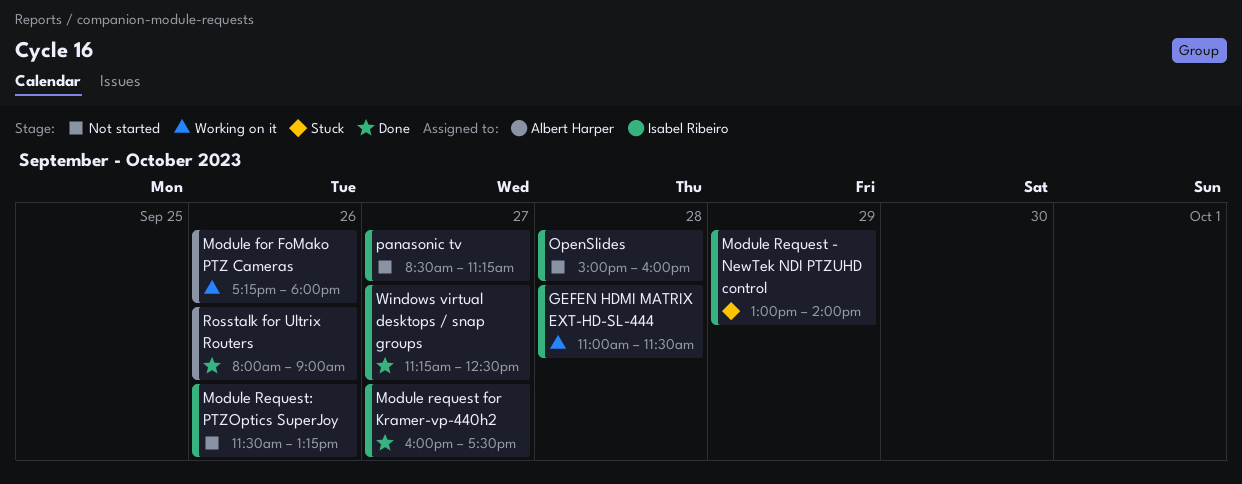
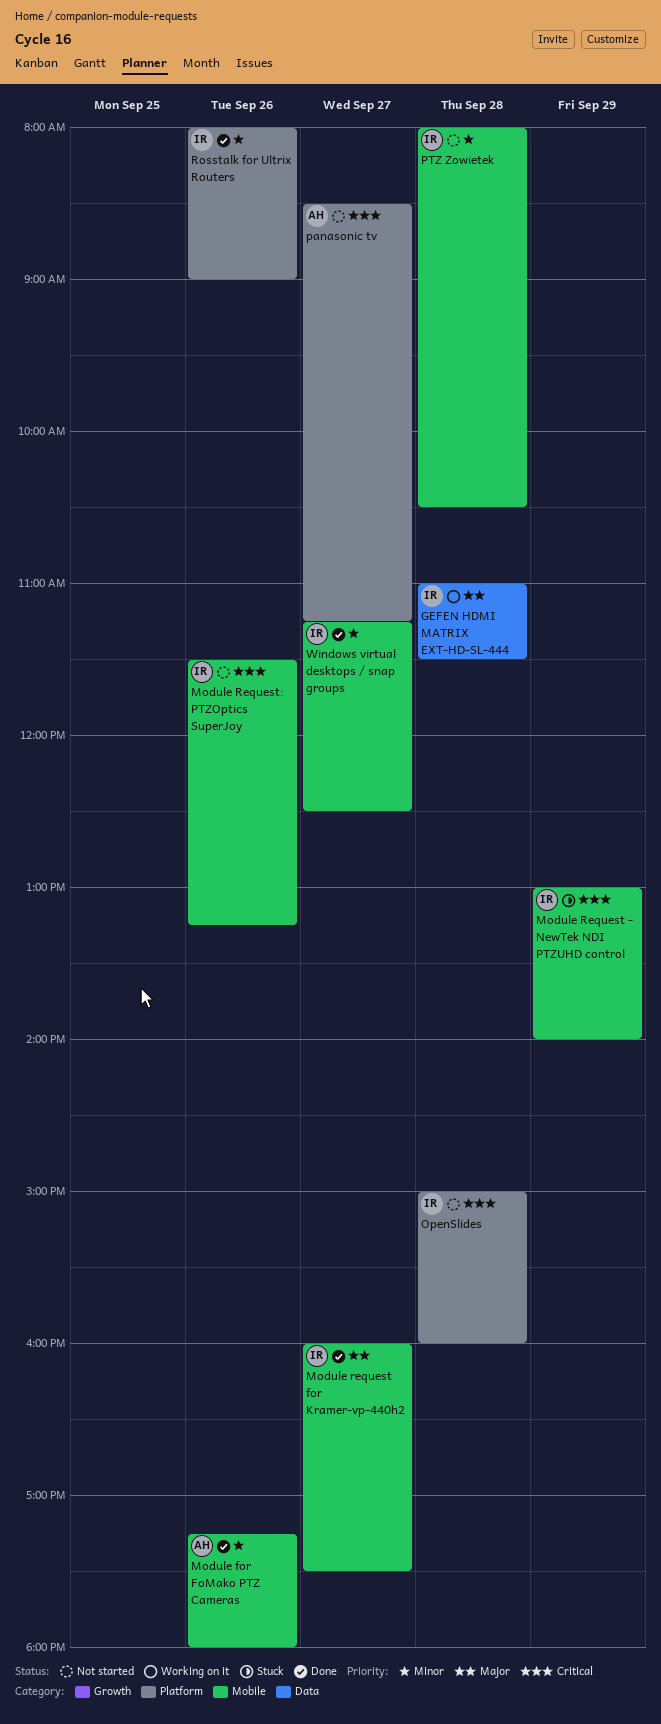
Module for FoMako PTZ Cameras, status: Working on it -> Done
panasonic tv, owner: Isabel Ribeiro -> Albert Harper
PTZ Zowietek: none -> present
Rosstalk for Ultrix Routers, owner: Albert Harper -> Isabel Ribeiro

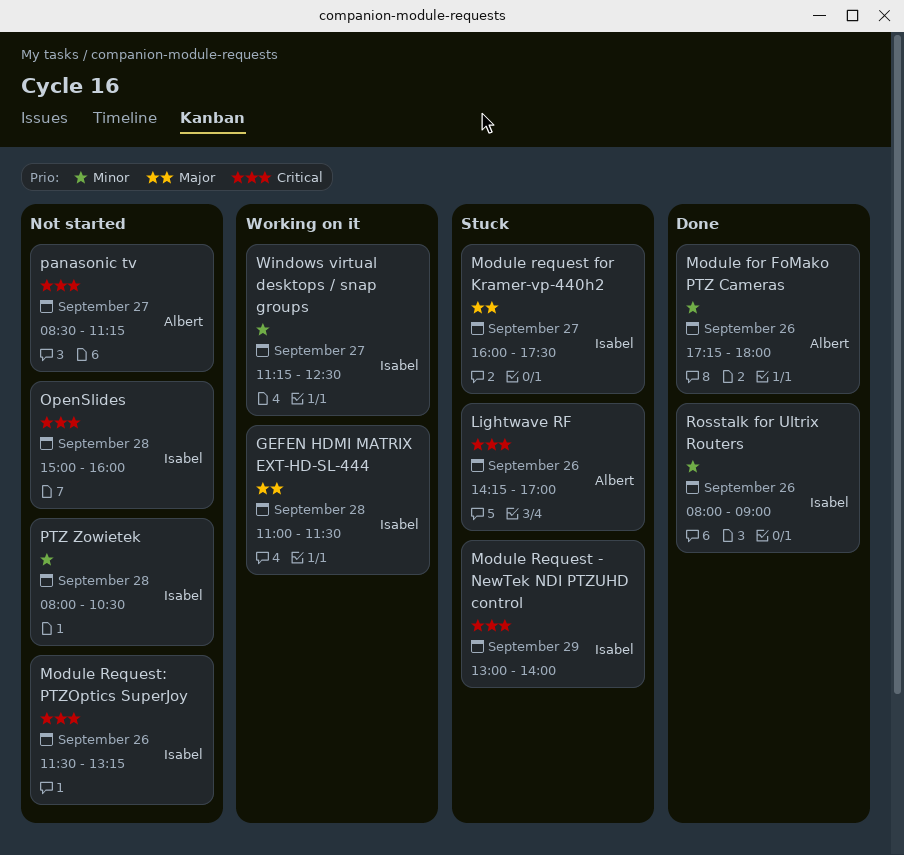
Lightwave RF: none -> present
Module request for Kramer-vp-440h2, status: Done -> Stuck
Windows virtual desktops / snap groups, status: Done -> Working on it

